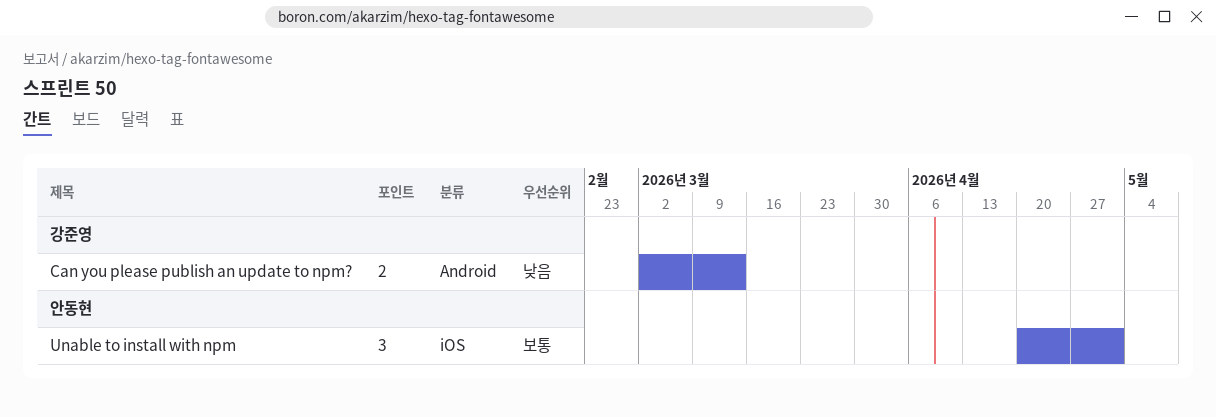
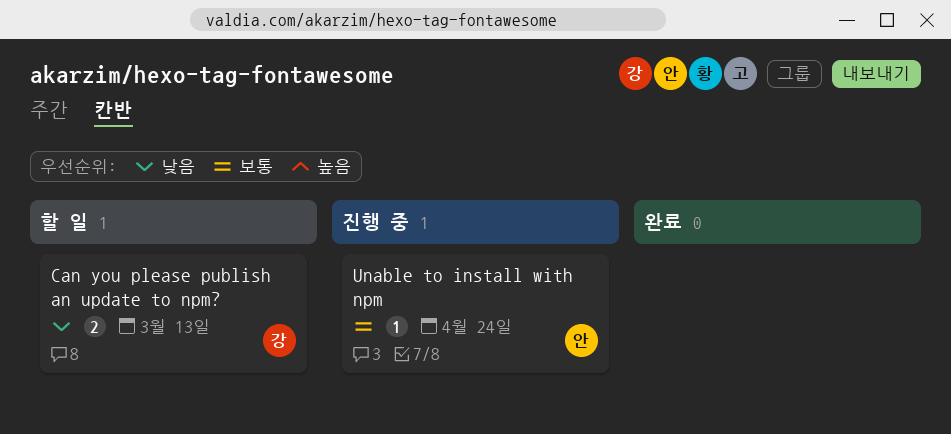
Unable to install with npm, estimate: 3 -> 1
Unable to install with npm, due: May 1 -> Apr 24

